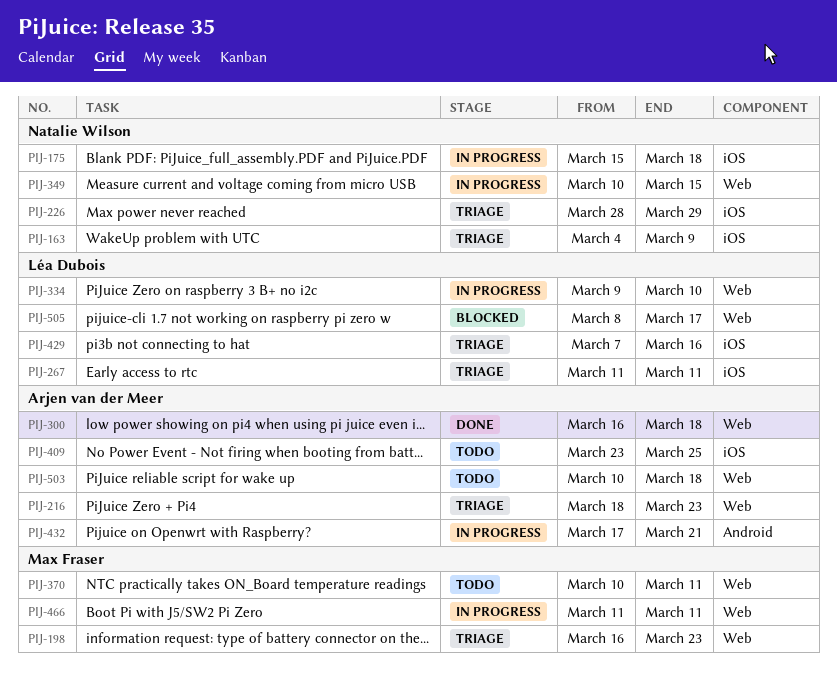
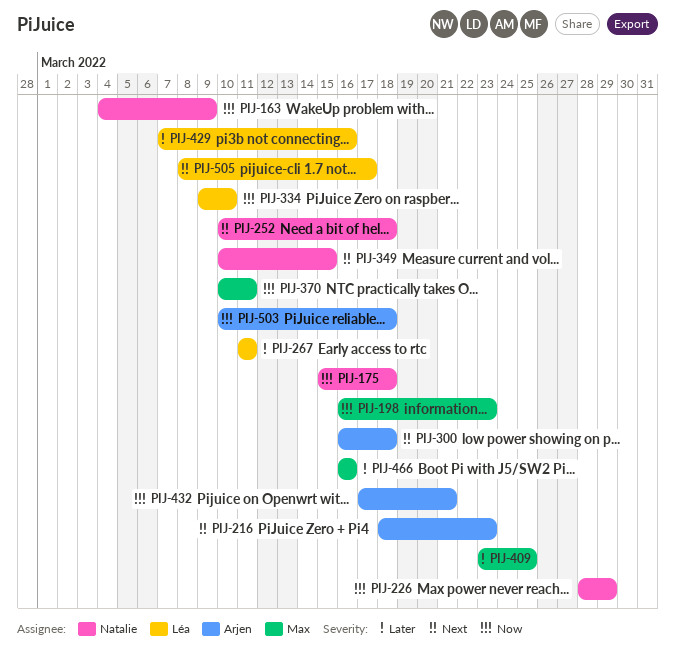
PIJ-252: none -> present
PIJ-409, owner: Arjen van der Meer -> Max Fraser
PIJ-466, start: Mar 11 -> Mar 16
PIJ-466, due: Mar 11 -> Mar 16

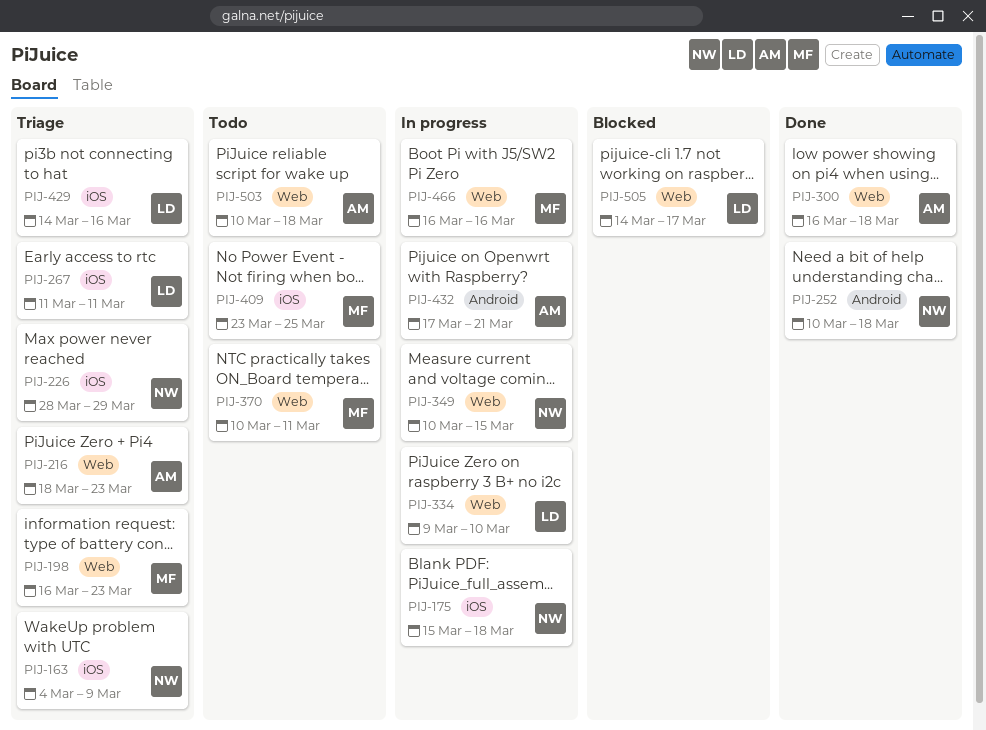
PIJ-429, start: Mar 7 -> Mar 14
PIJ-505, start: Mar 8 -> Mar 14

